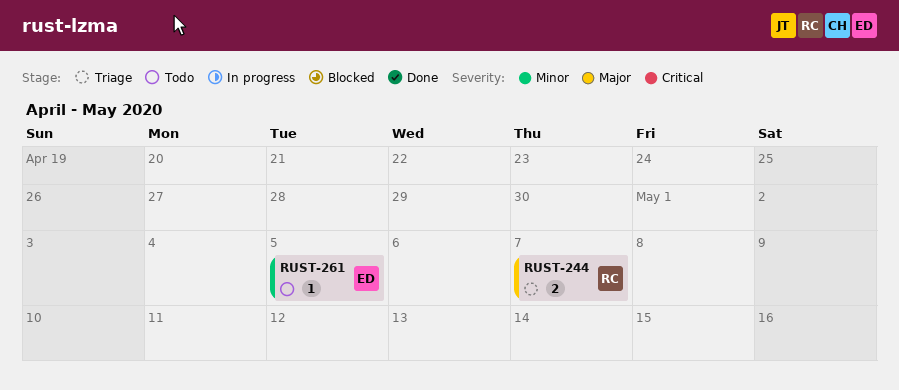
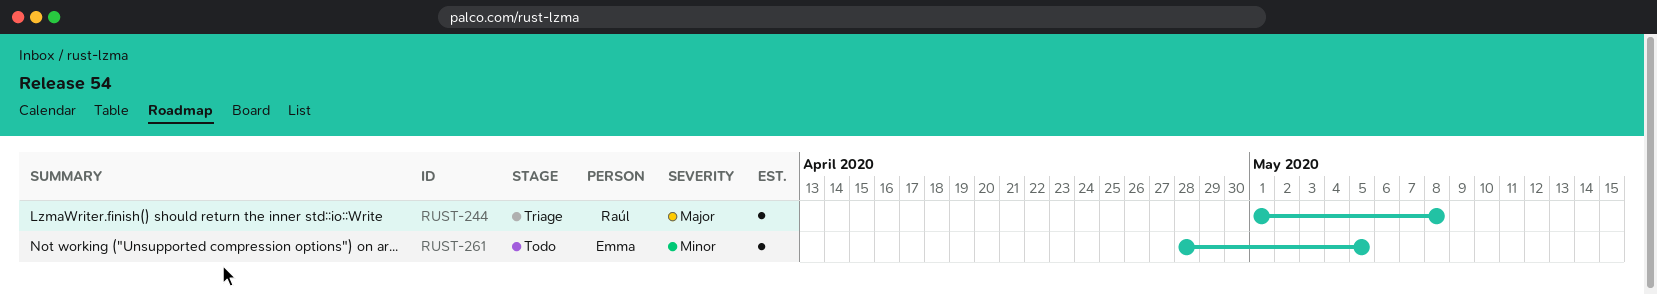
RUST-244, estimate: 2 -> 1
RUST-244, due: May 7 -> May 8

